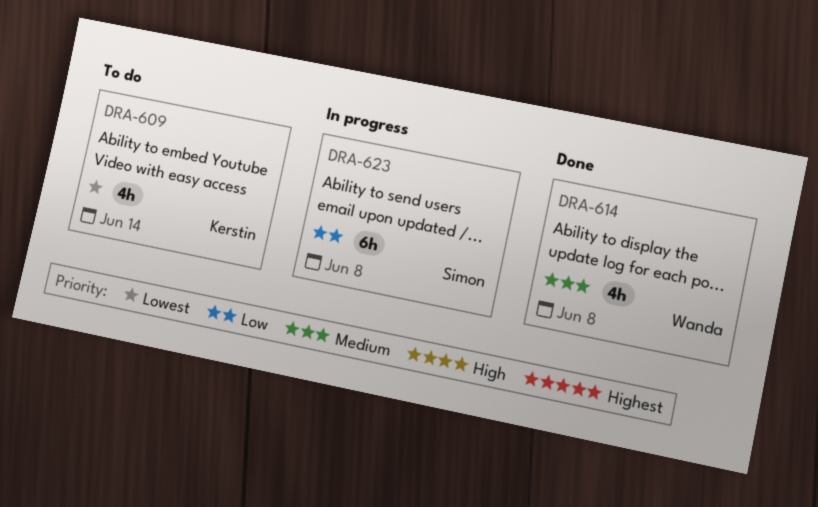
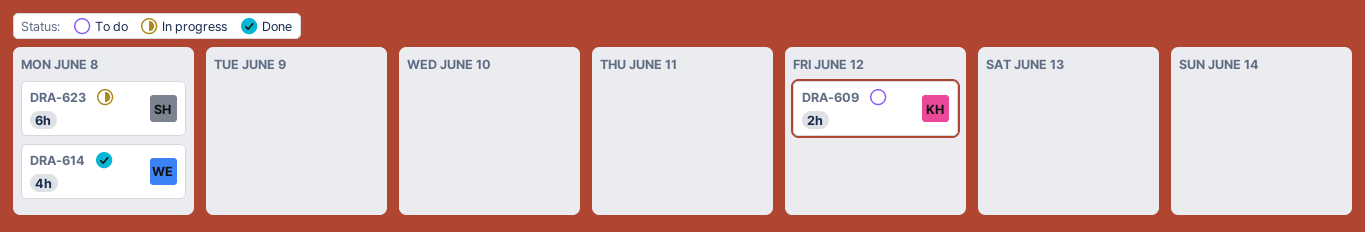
DRA-609, estimate: 4h -> 2h
DRA-609, due: Jun 14 -> Jun 12

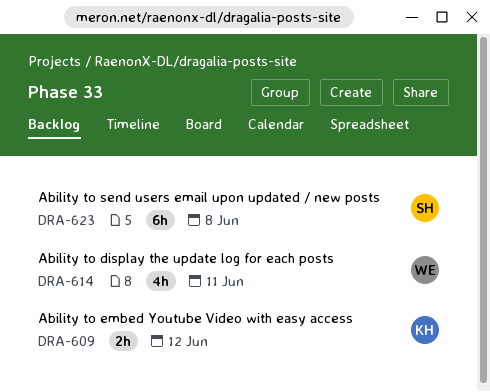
DRA-614, due: Jun 8 -> Jun 11

